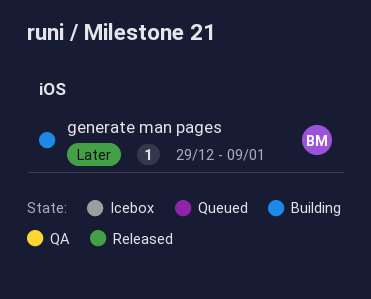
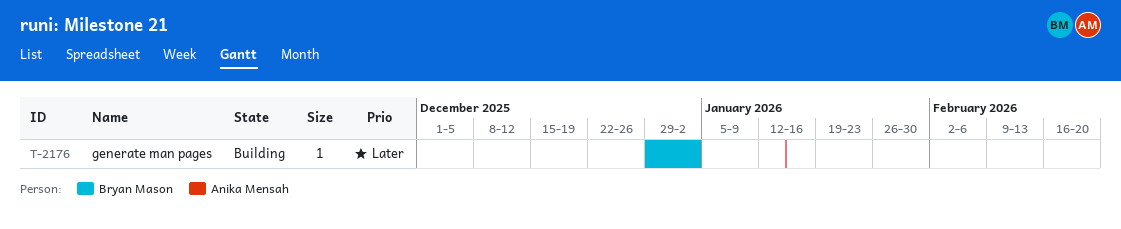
generate man pages, due: Jan 9 -> Jan 2

